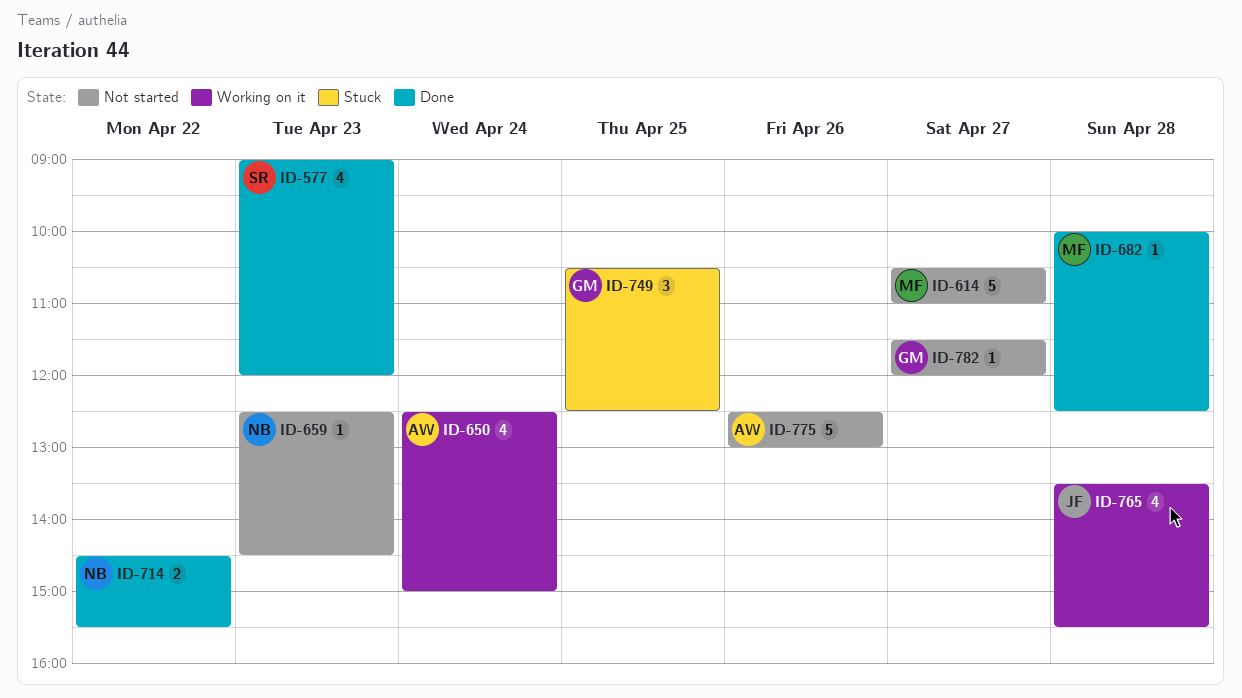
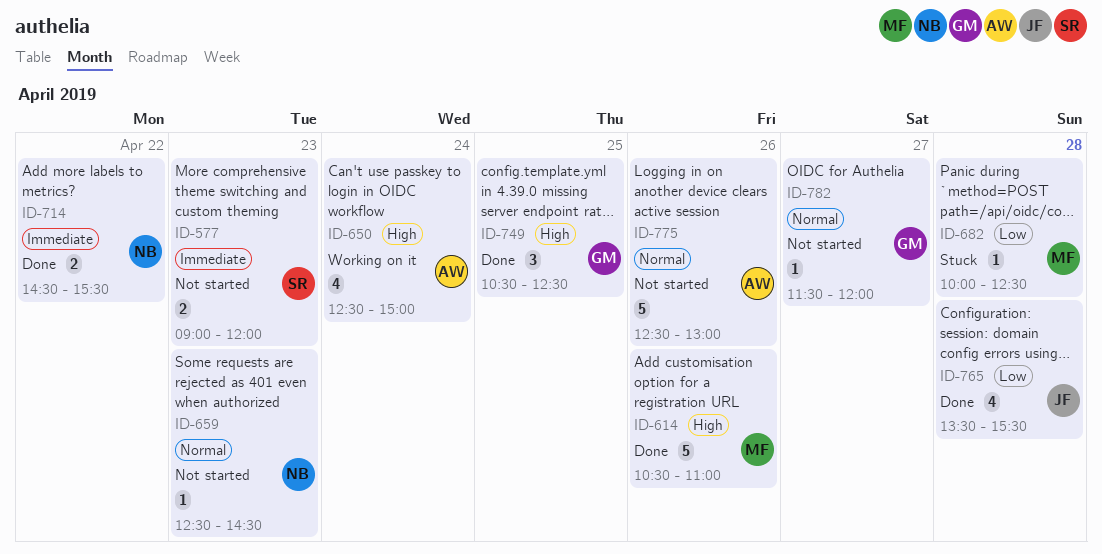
ID-577, status: Done -> Not started
ID-577, estimate: 4 -> 2
ID-614, status: Not started -> Done
ID-614, day: Apr 27 -> Apr 26
ID-682, status: Done -> Stuck
ID-749, status: Stuck -> Done
ID-765, status: Working on it -> Done

